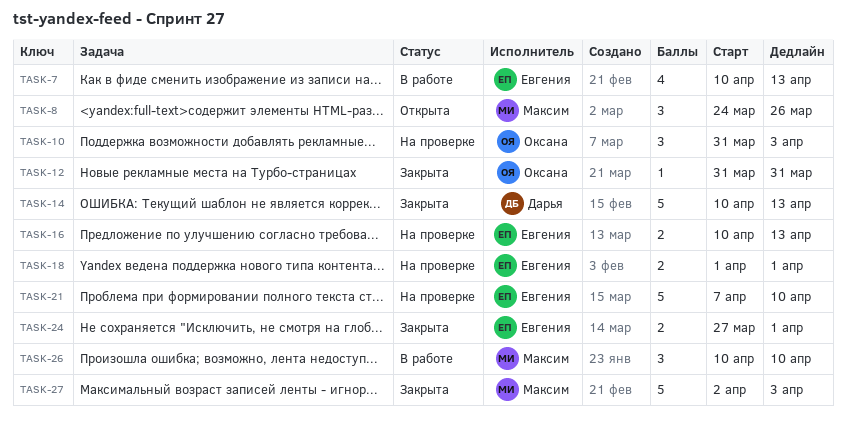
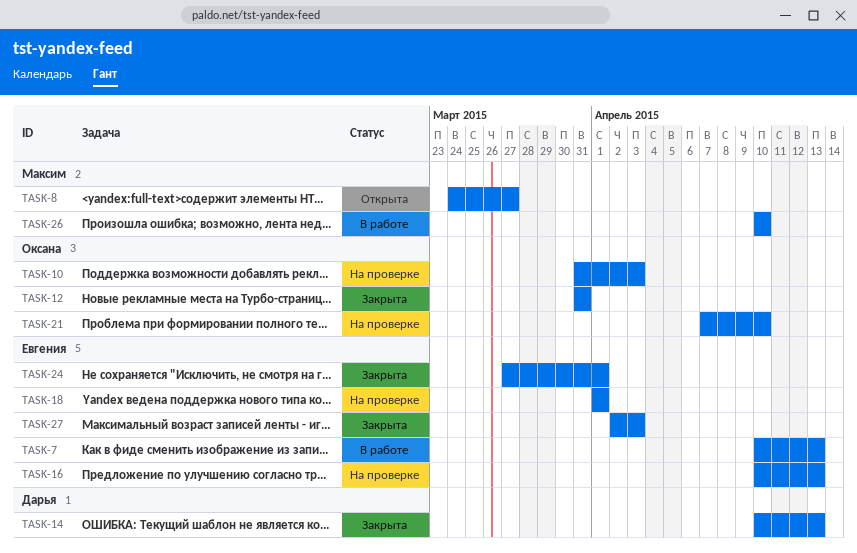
TASK-8, due: Mar 26 -> Mar 27
TASK-21, owner: Евгения -> Оксана
TASK-27, owner: Максим -> Евгения

